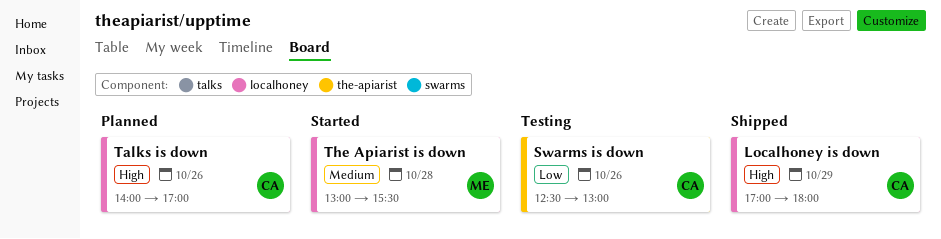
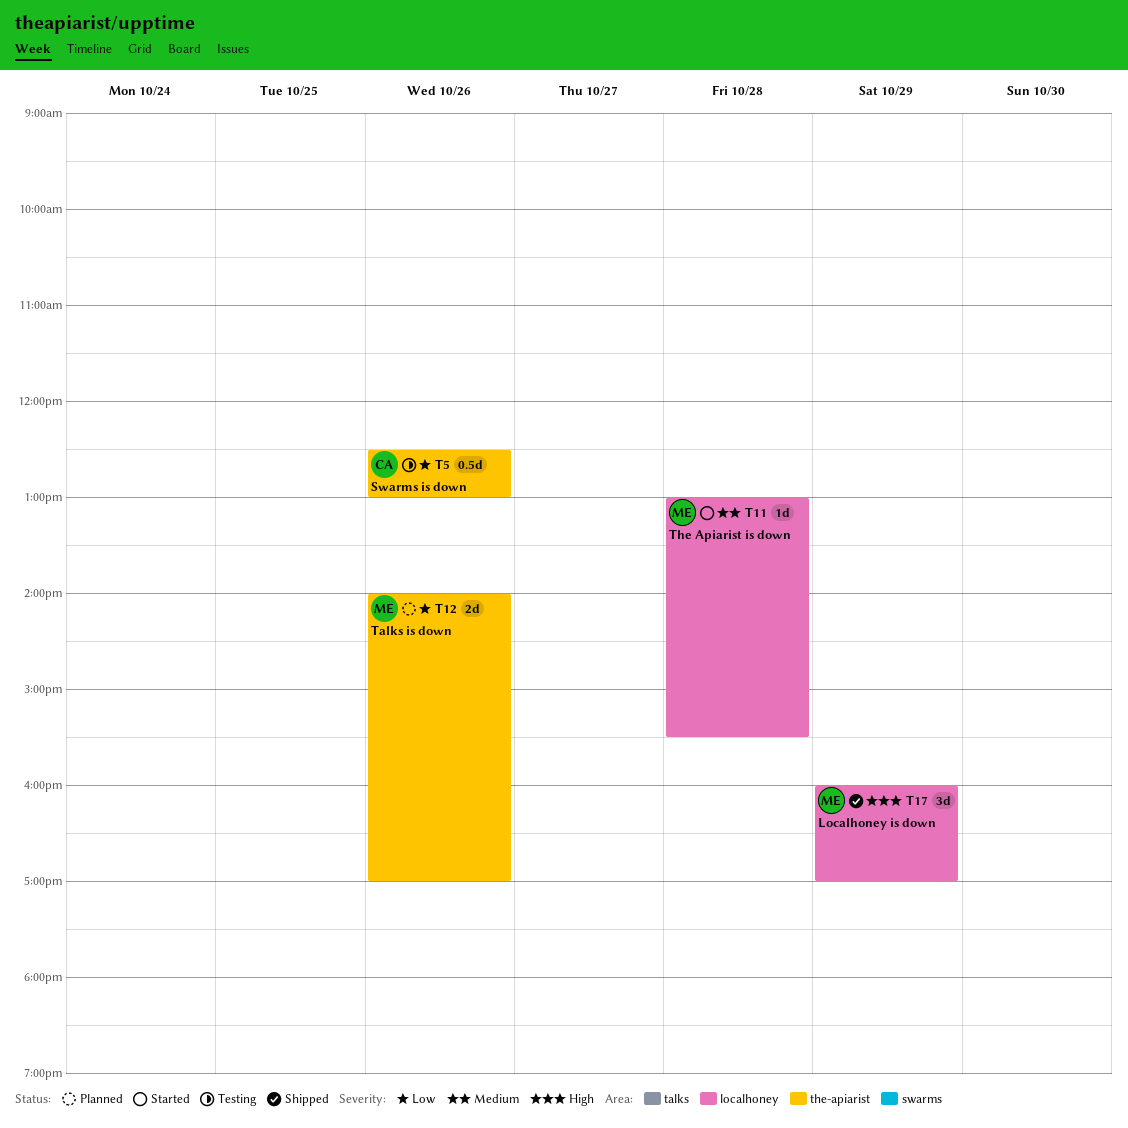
Localhoney is down, owner: CA -> ME
Localhoney is down, begins: 17:00 -> 16:00
Localhoney is down, ends: 18:00 -> 17:00
Talks is down, owner: CA -> ME
Talks is down, priority: High -> Low
Talks is down, label: localhoney -> the-apiarist

